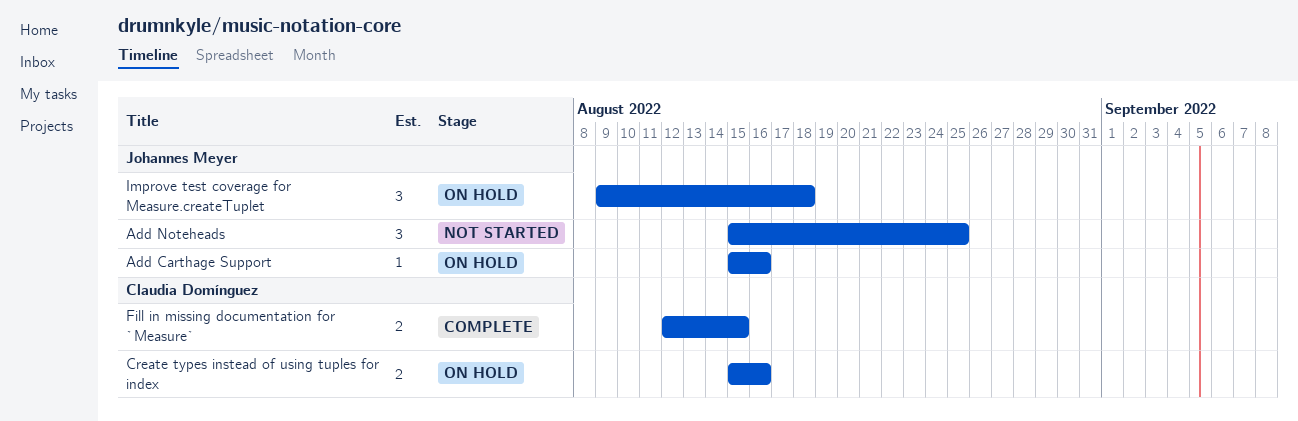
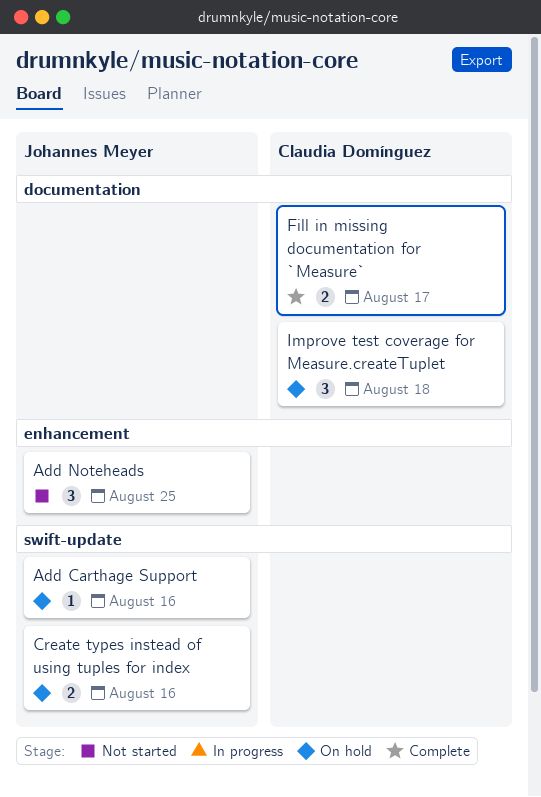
Create types instead of using tuples for index, owner: Claudia Domínguez -> Johannes Meyer
Fill in missing documentation for `Measure`, due: Aug 15 -> Aug 17
Improve test coverage for Measure.createTuplet, owner: Johannes Meyer -> Claudia Domínguez

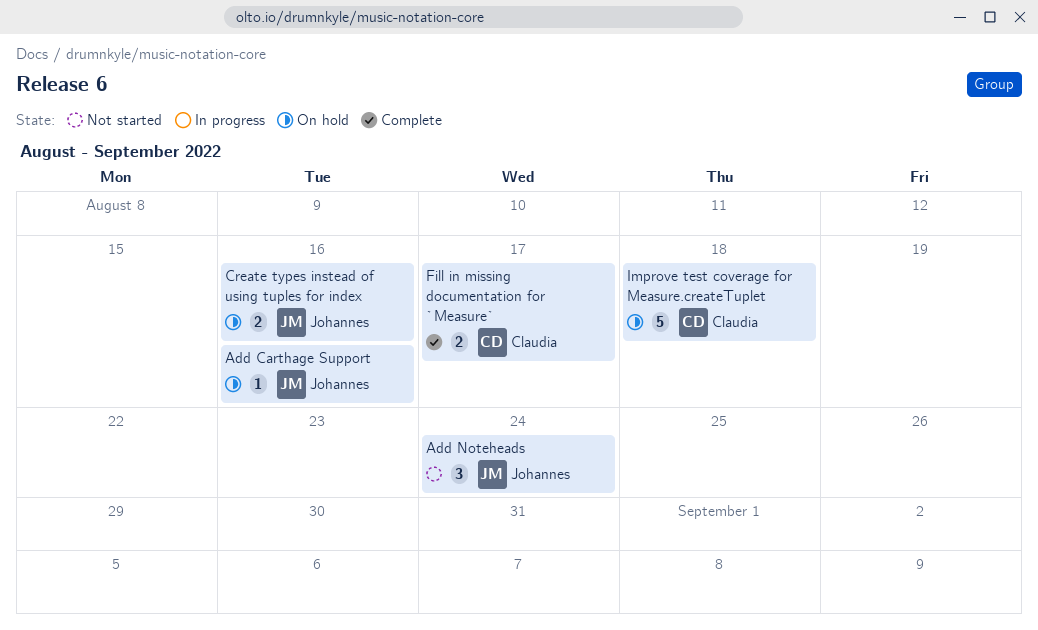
Add Noteheads, due: Aug 25 -> Aug 24
Improve test coverage for Measure.createTuplet, estimate: 3 -> 5

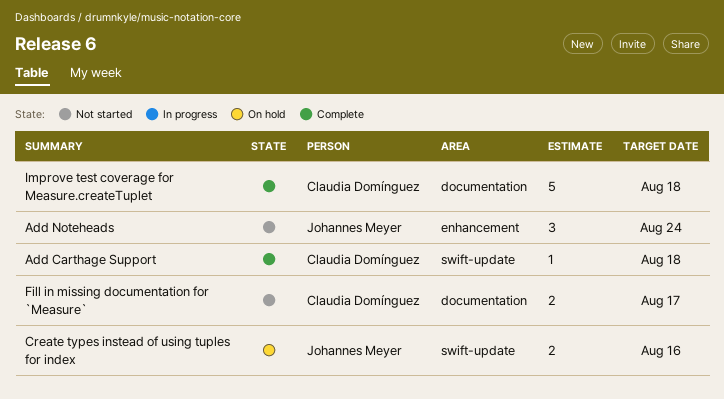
Add Carthage Support, status: On hold -> Complete
Add Carthage Support, owner: Johannes Meyer -> Claudia Domínguez
Add Carthage Support, due: Aug 16 -> Aug 18
Fill in missing documentation for `Measure`, status: Complete -> Not started
Improve test coverage for Measure.createTuplet, status: On hold -> Complete

